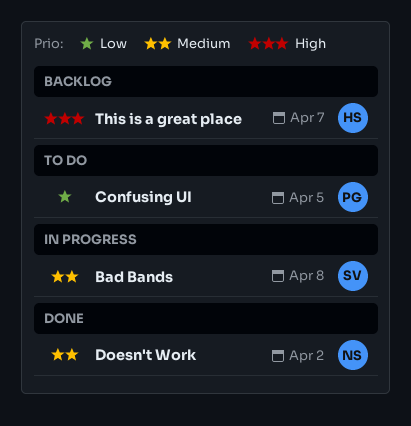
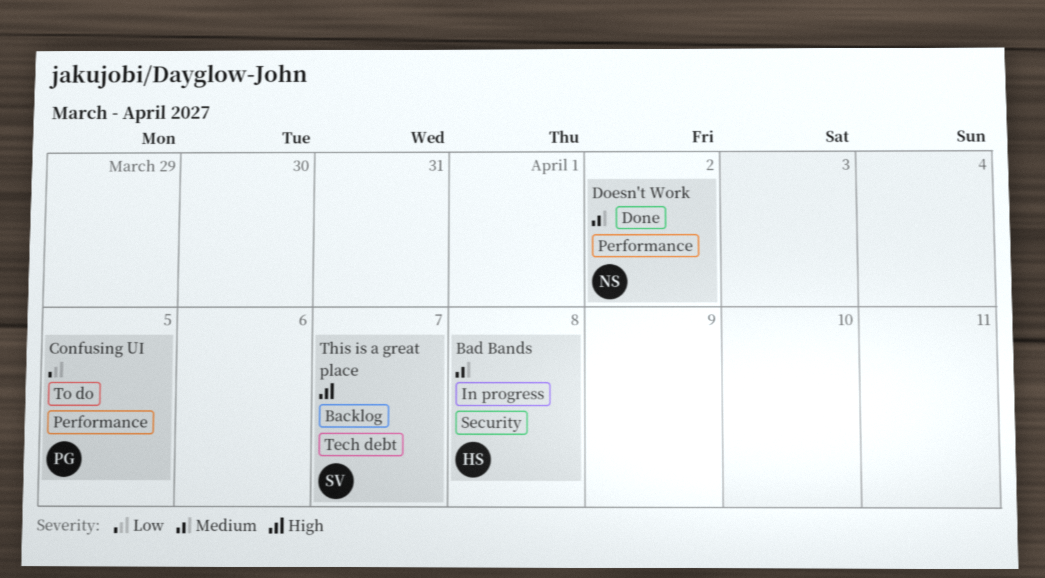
Bad Bands, owner: SV -> HS
This is a great place, owner: HS -> SV

